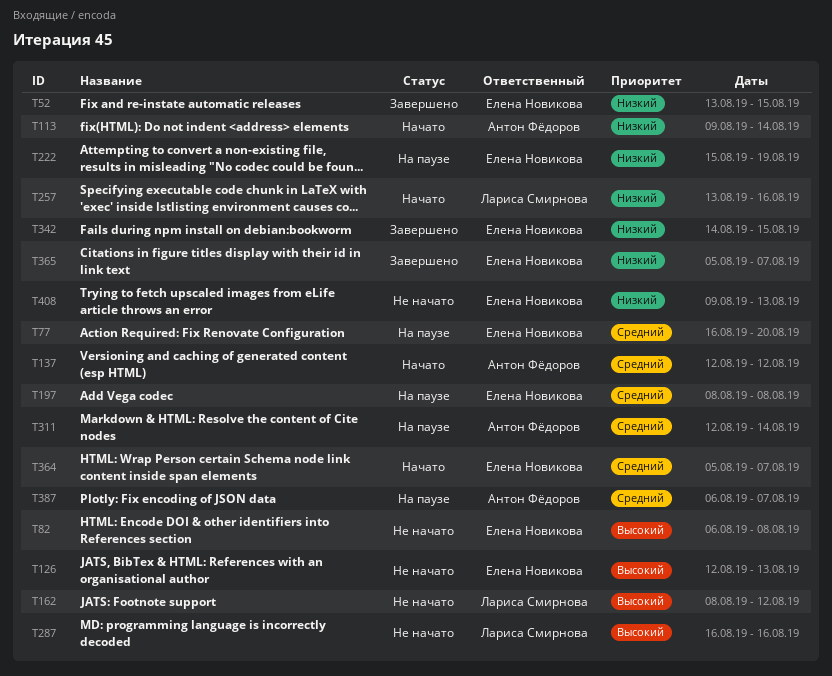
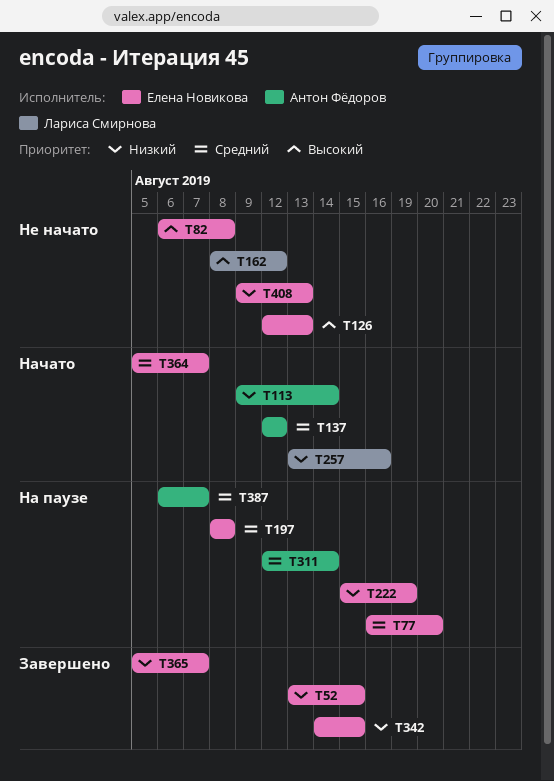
T287: present -> none

